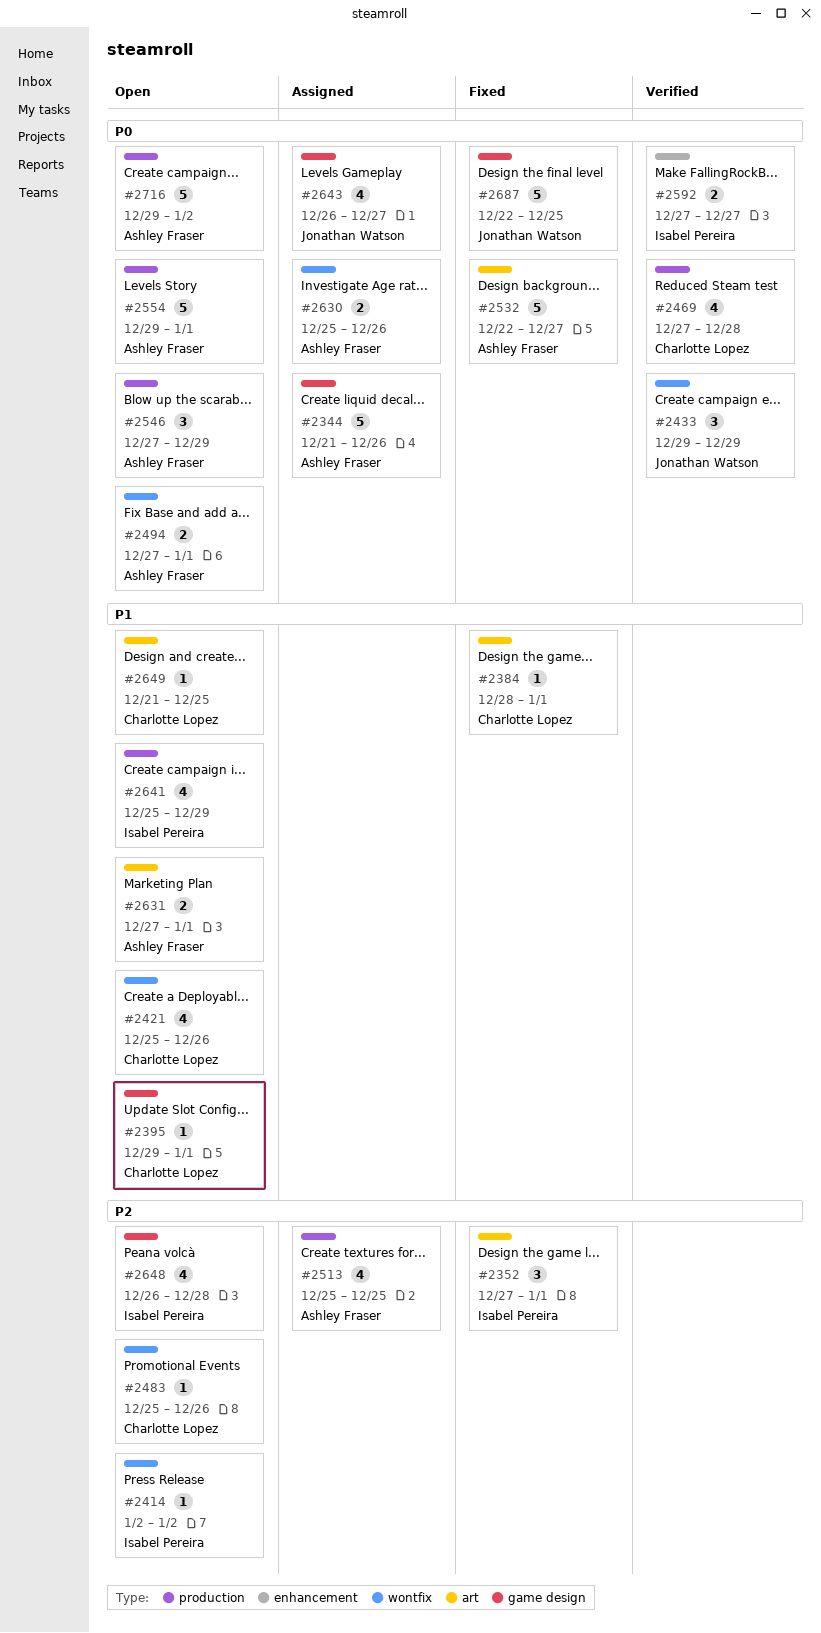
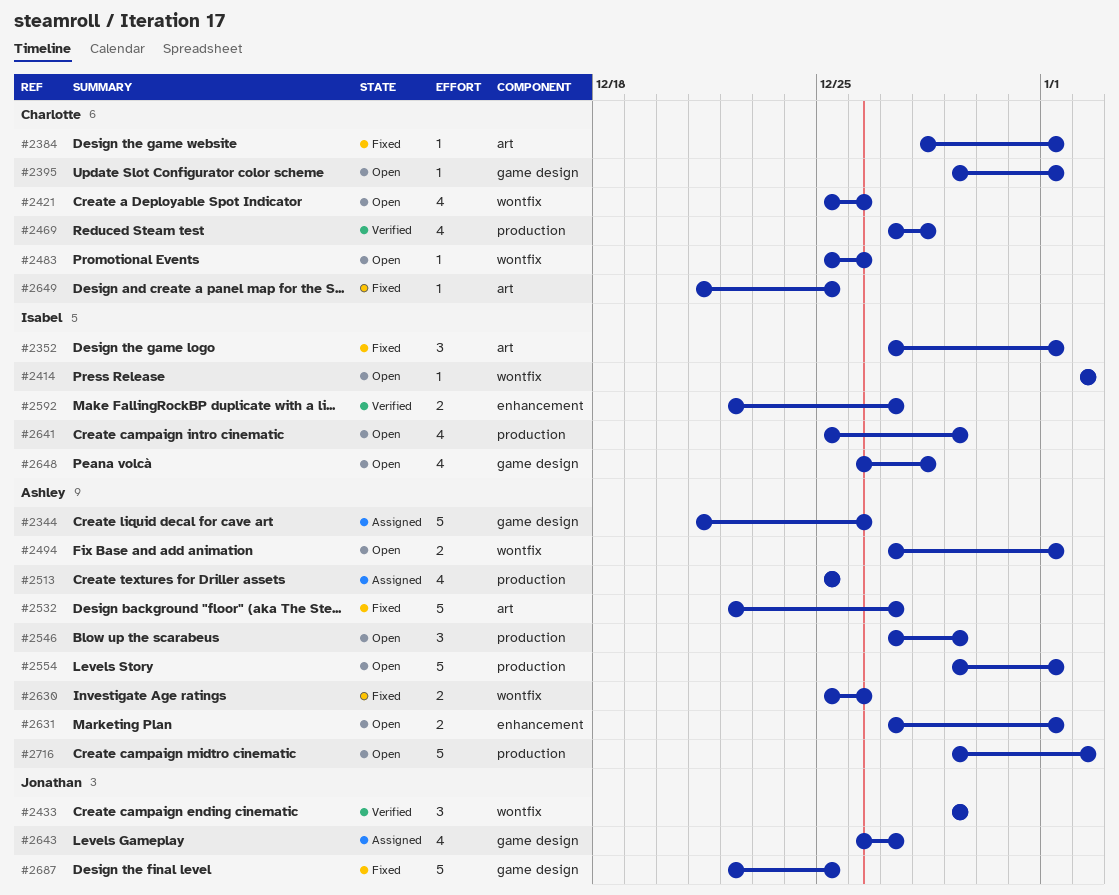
#2592, start: Dec 27 -> Dec 22
#2630, status: Assigned -> Fixed
#2631, label: art -> enhancement
#2649, status: Open -> Fixed

